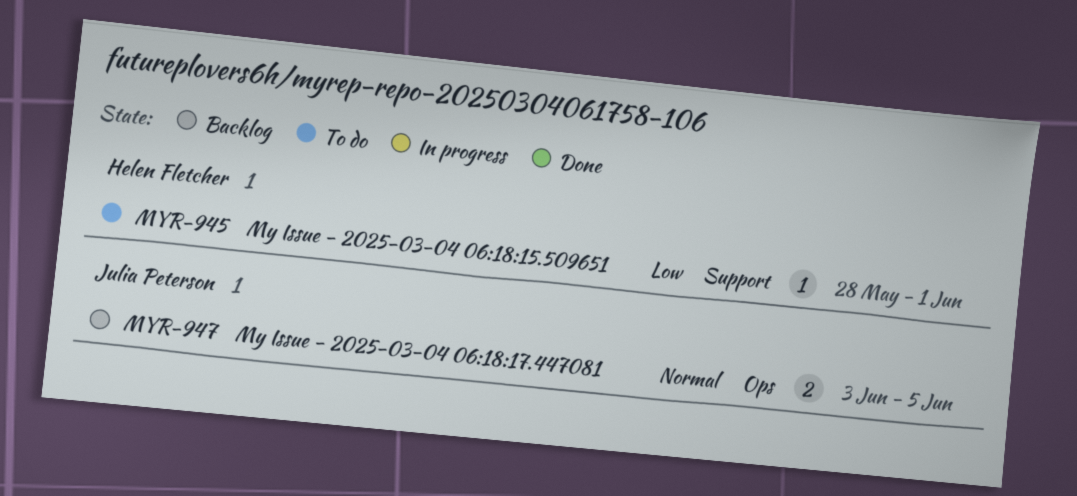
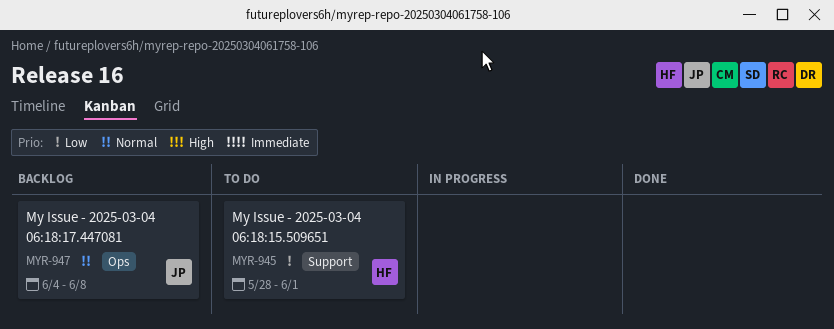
MYR-947, start: Jun 3 -> Jun 4
MYR-947, due: Jun 5 -> Jun 8

